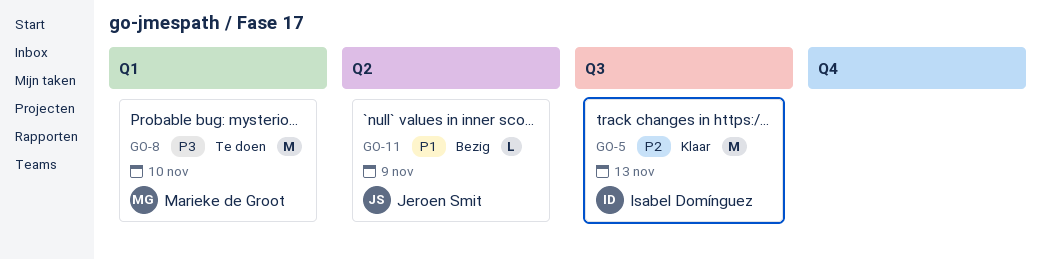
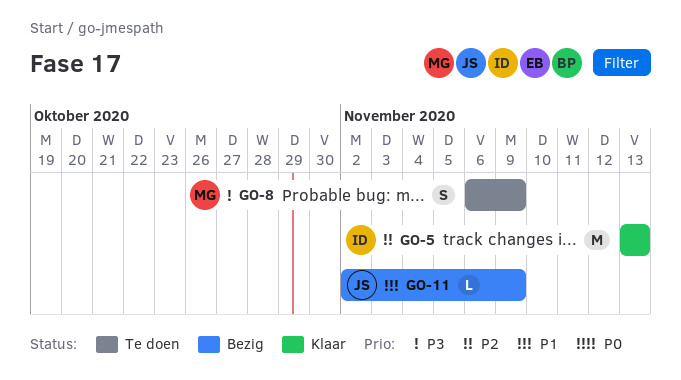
GO-8, estimate: M -> S
GO-8, due: Nov 10 -> Nov 9

